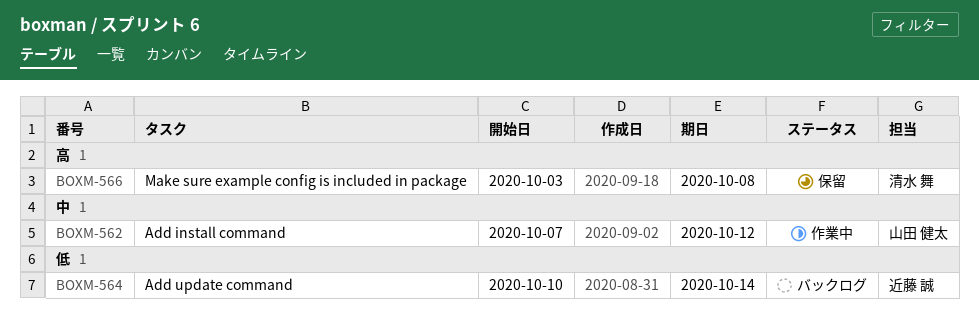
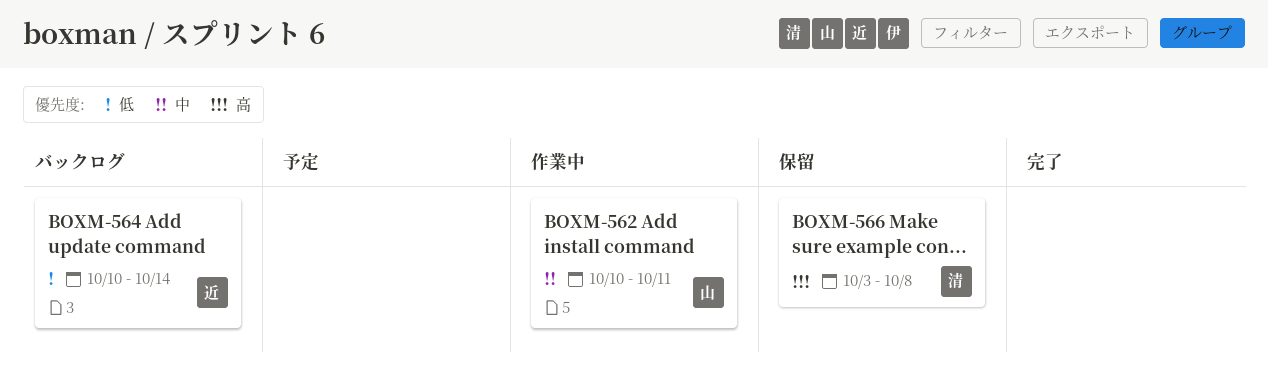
BOXM-562, start: Oct 7 -> Oct 10
BOXM-562, due: Oct 12 -> Oct 11

